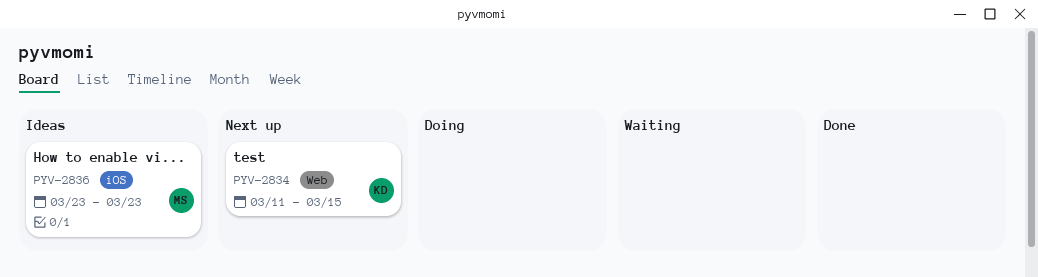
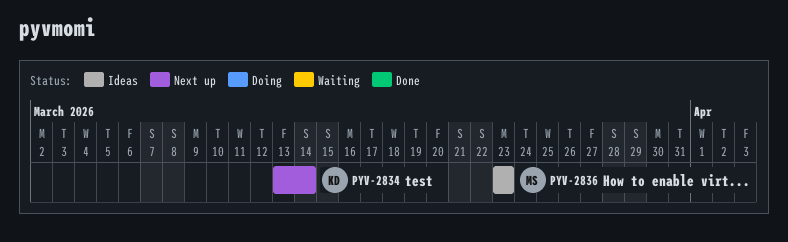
PYV-2834, start: Mar 11 -> Mar 13
PYV-2834, due: Mar 15 -> Mar 14

